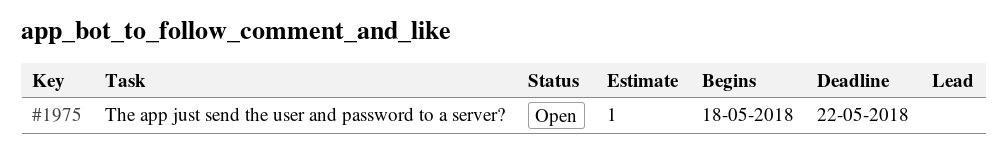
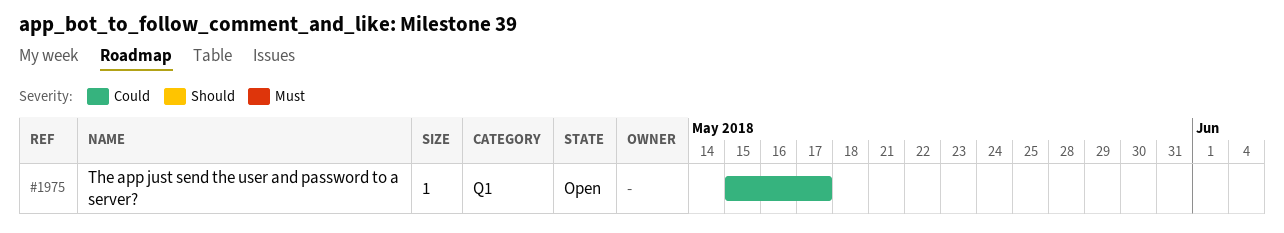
#1975, start: May 18 -> May 15
#1975, due: May 22 -> May 17

